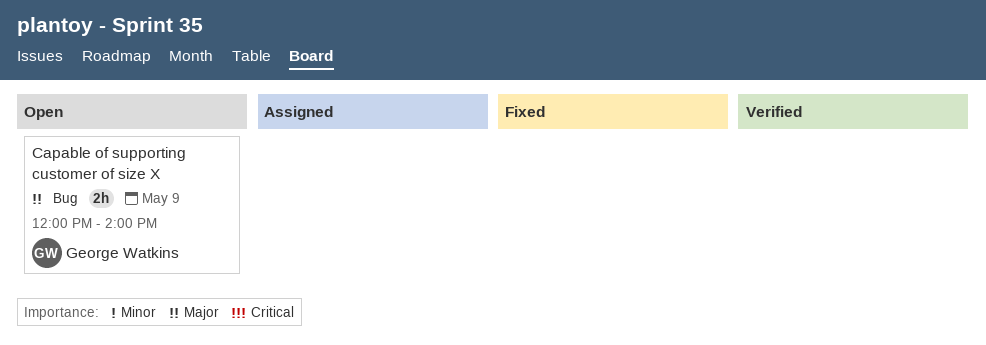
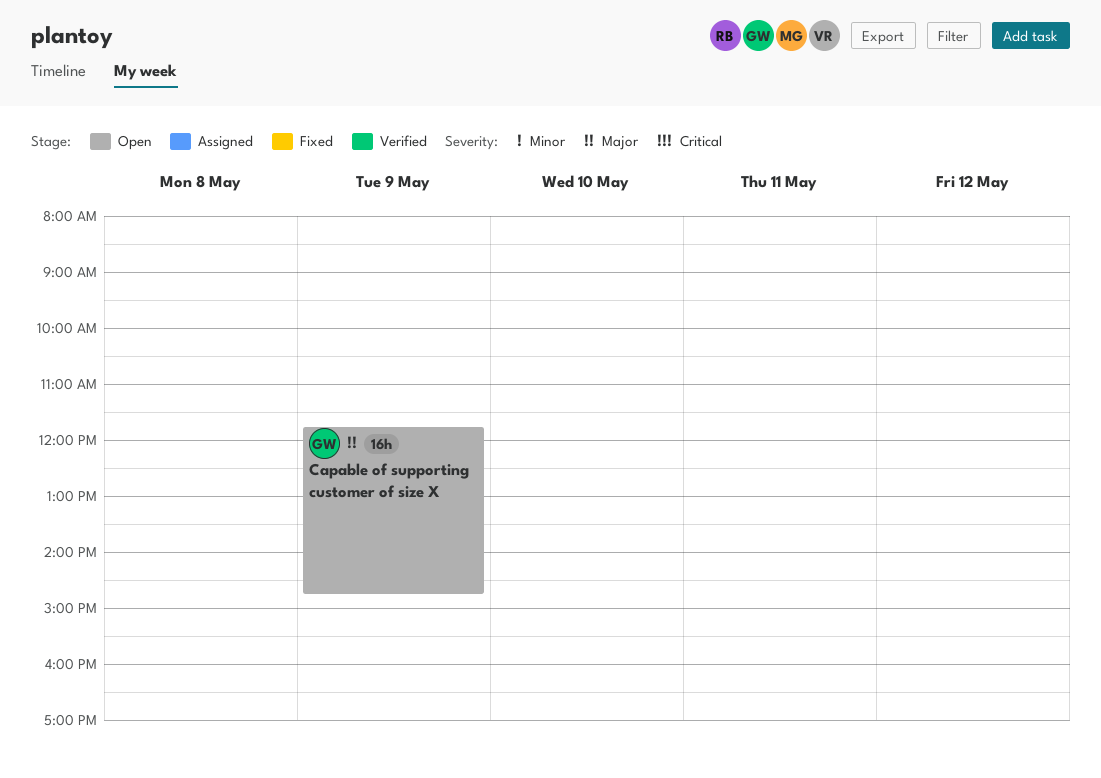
Capable of supporting customer of size X, estimate: 2h -> 16h
Capable of supporting customer of size X, begins: 12:00 -> 11:45
Capable of supporting customer of size X, ends: 14:00 -> 14:45

